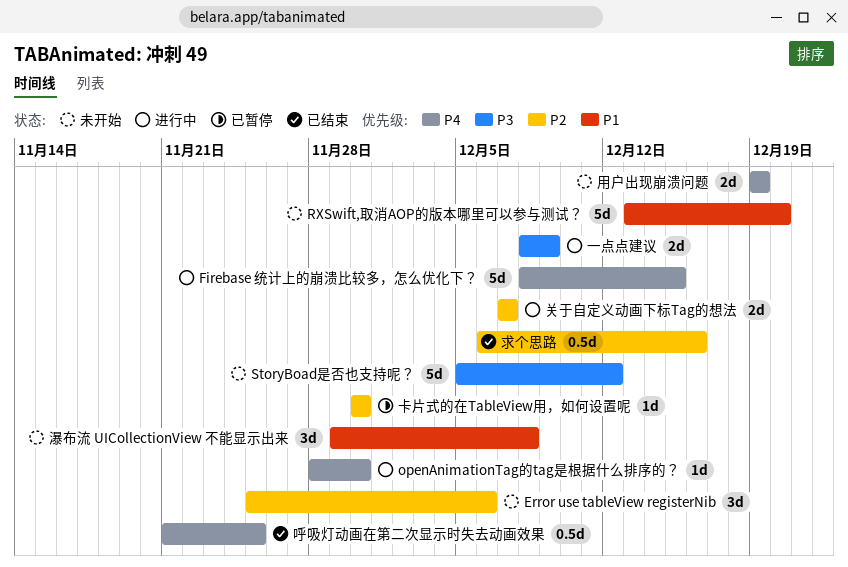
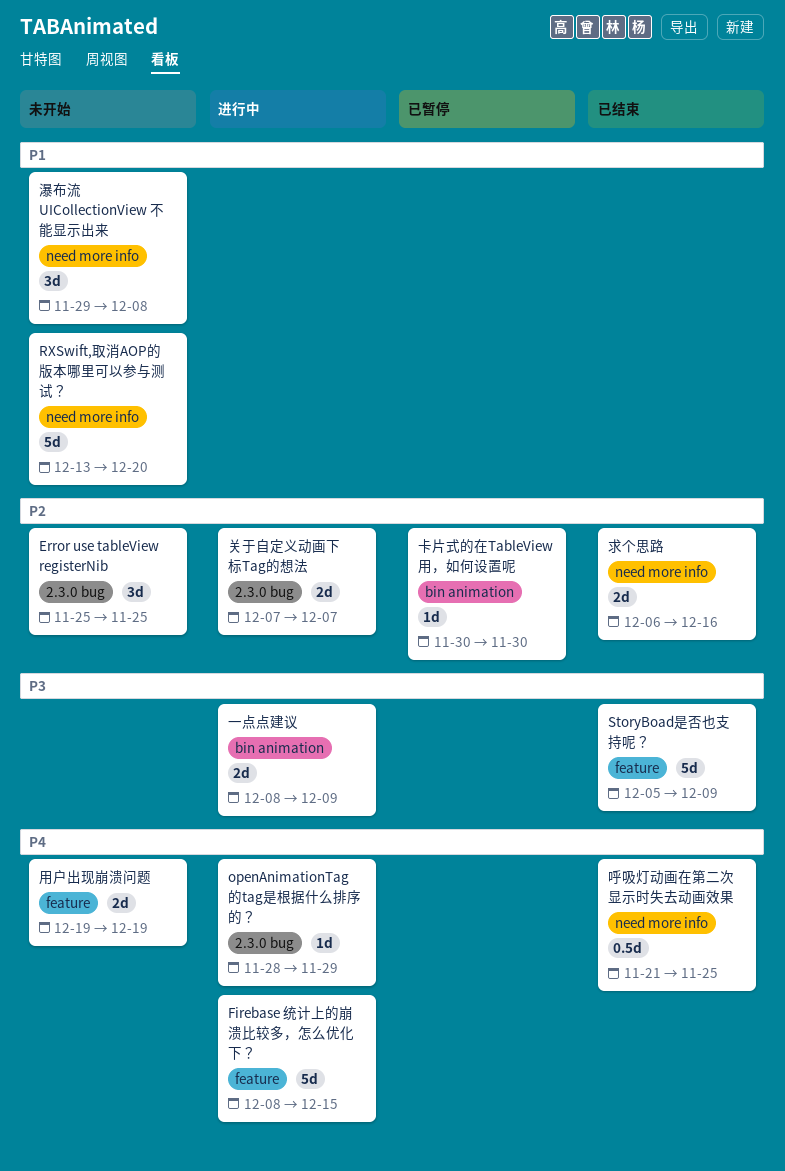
Error use tableView registerNib, due: Dec 6 -> Nov 25
openAnimationTag的tag是根据什么排序的？, due: Nov 30 -> Nov 29
StoryBoad是否也支持呢？, status: 未开始 -> 已结束
StoryBoad是否也支持呢？, due: Dec 12 -> Dec 9
求个思路, estimate: 0.5d -> 2d

